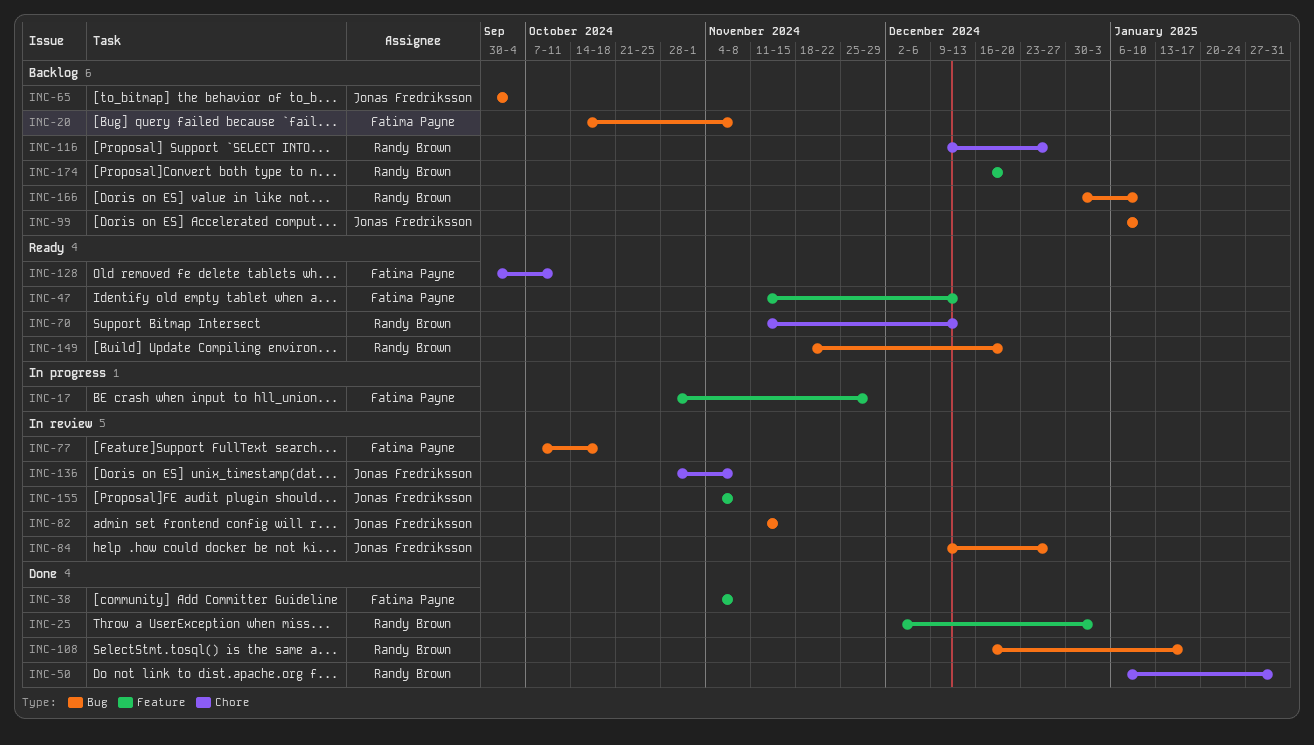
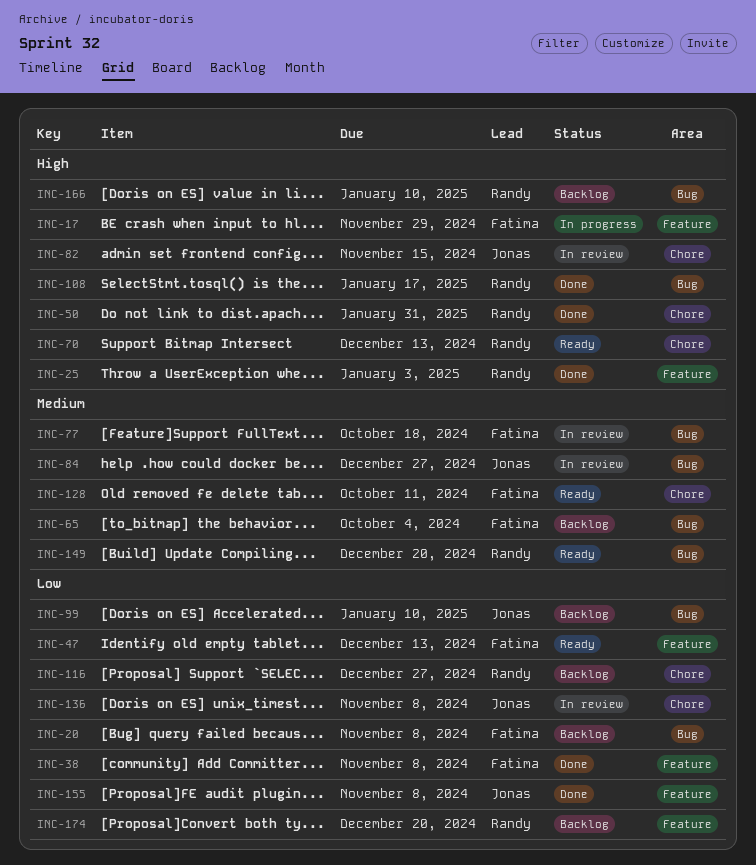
INC-65, owner: Jonas Fredriksson -> Fatima Payne
INC-82, label: Bug -> Chore
INC-155, status: In review -> Done

